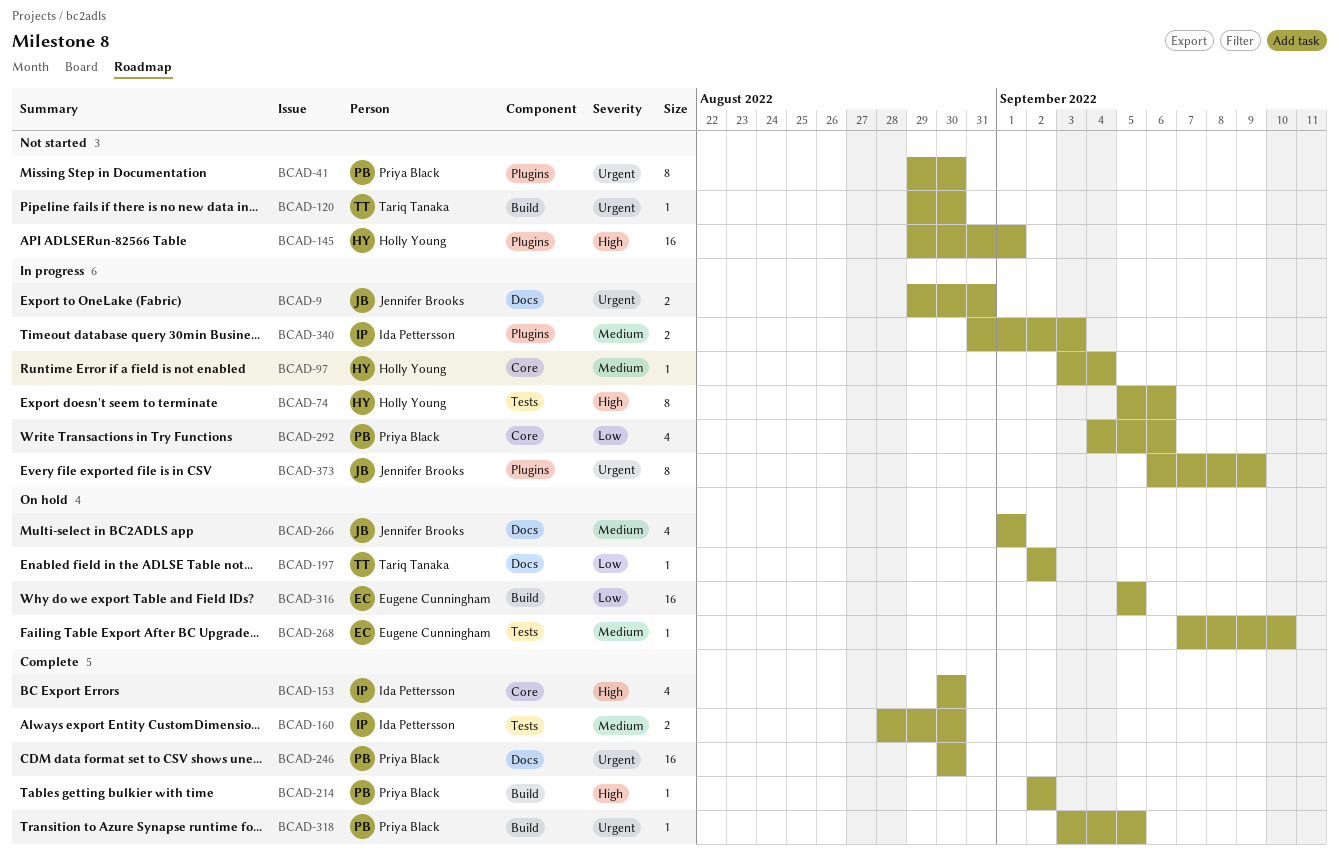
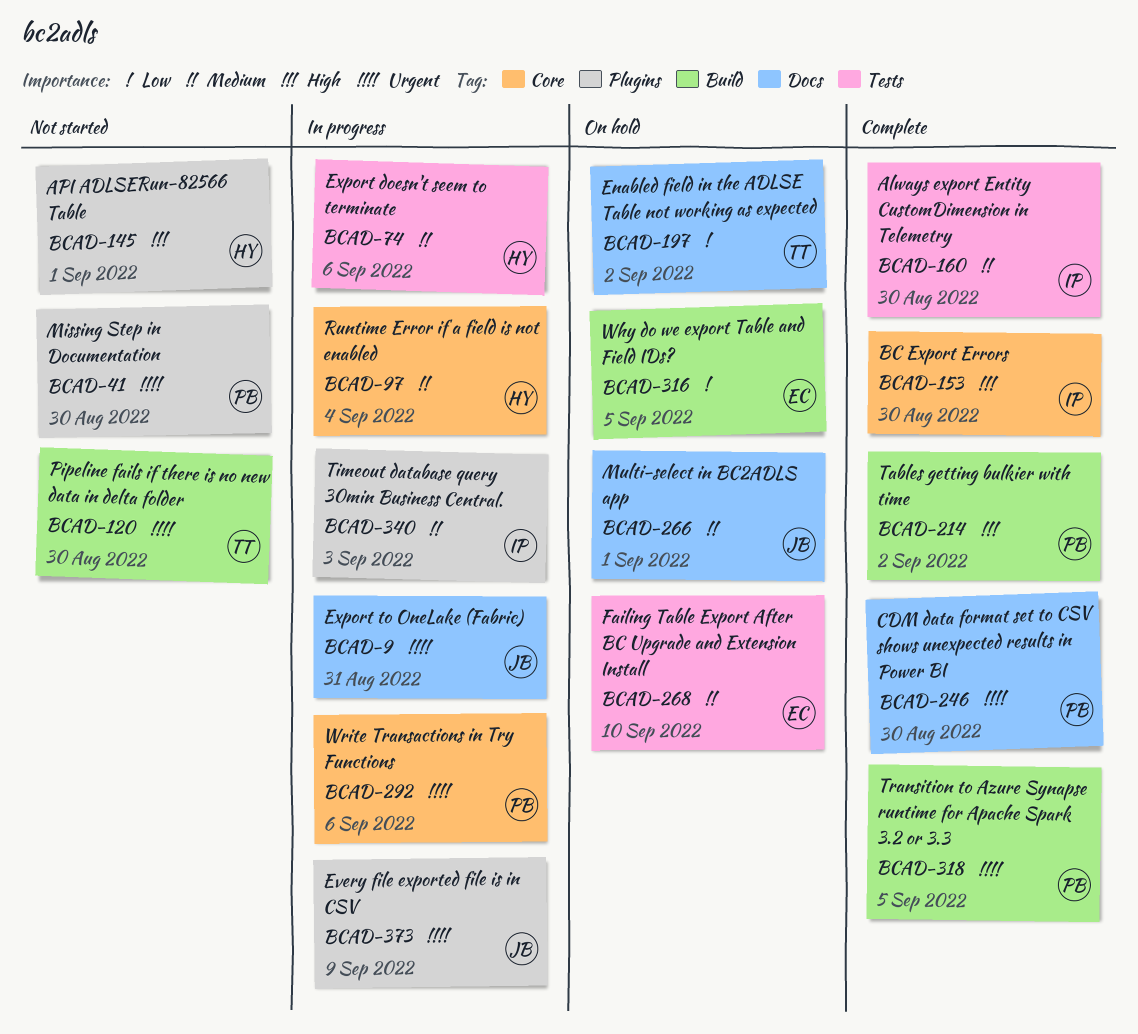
BCAD-74, priority: High -> Medium
BCAD-292, priority: Low -> Urgent

